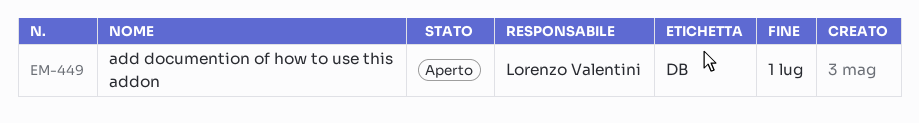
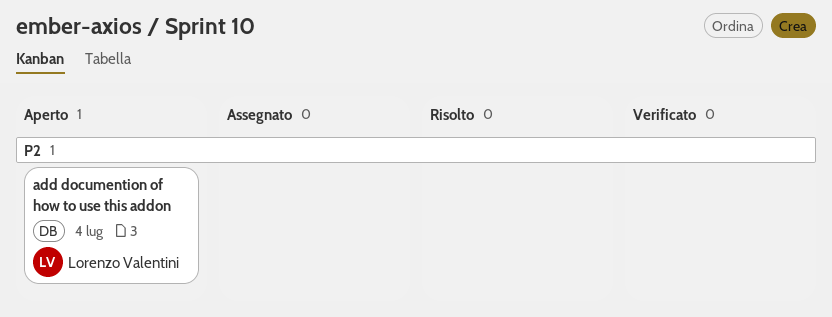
add documention of how to use this addon, due: Jul 1 -> Jul 4

